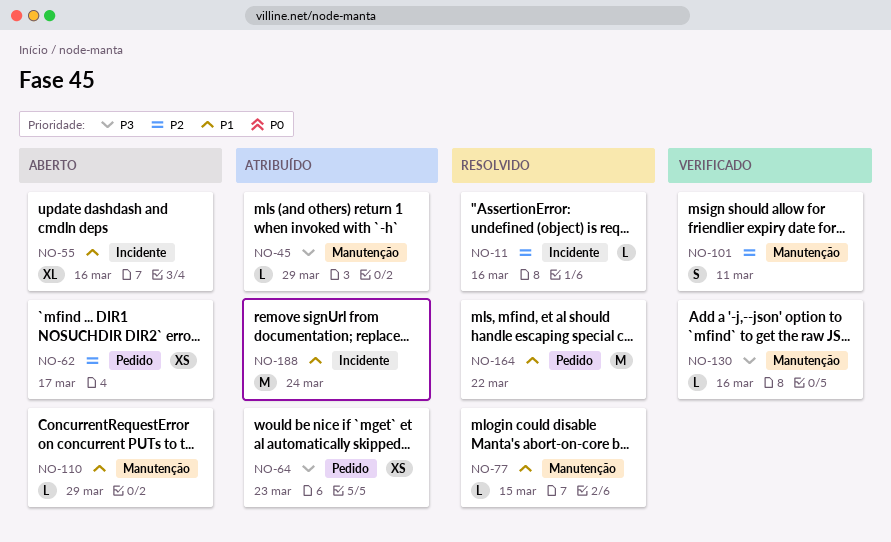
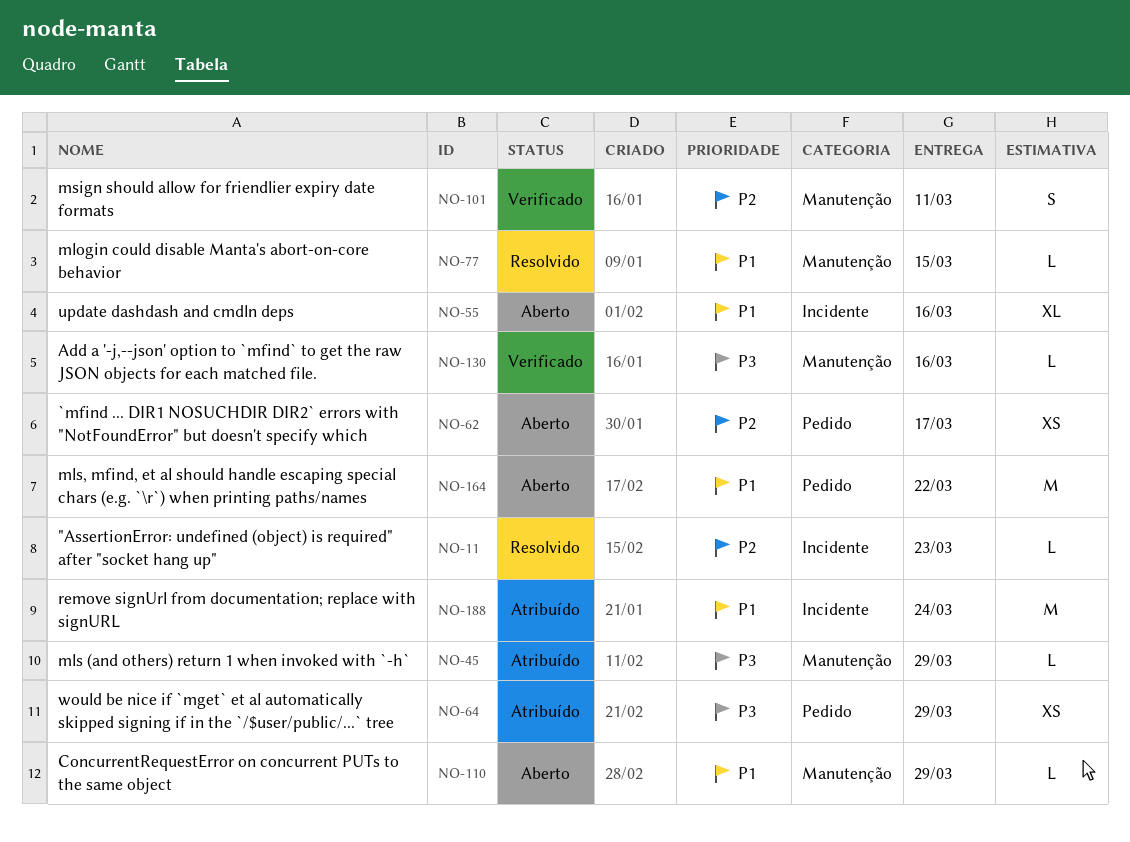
NO-11, due: Mar 16 -> Mar 23
NO-64, due: Mar 23 -> Mar 29
NO-164, status: Resolvido -> Aberto

